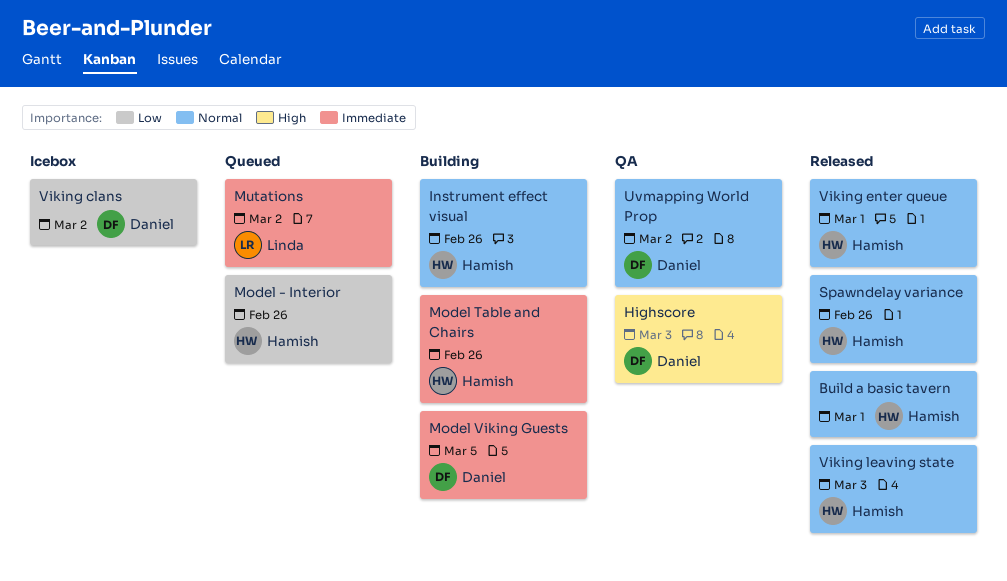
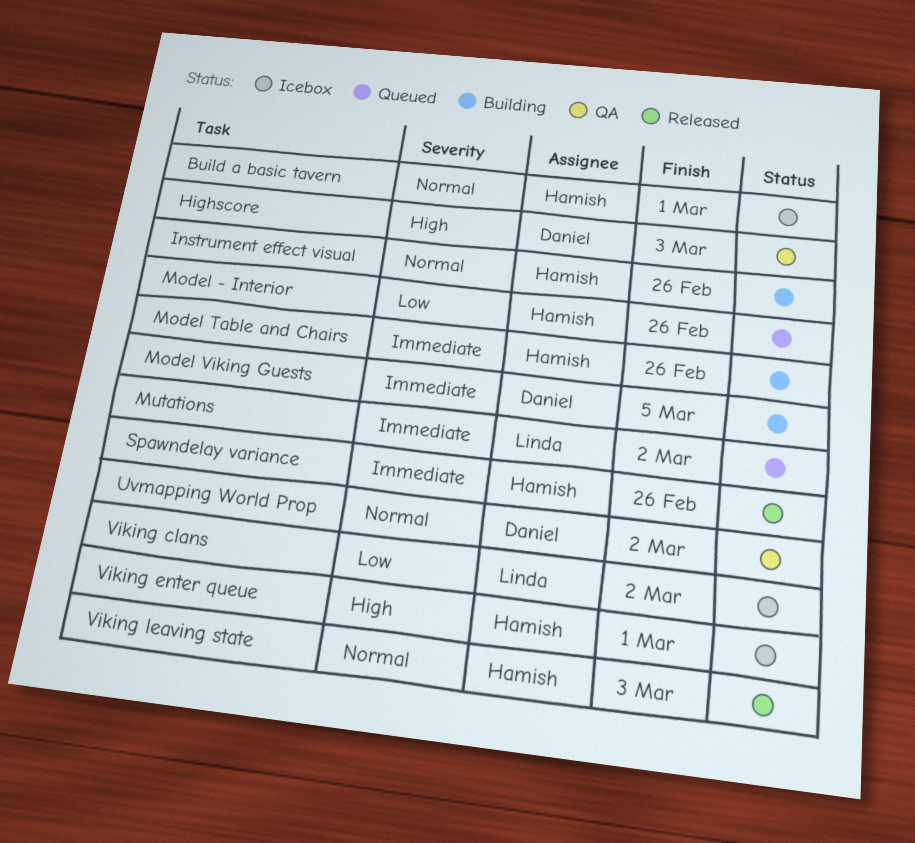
Build a basic tavern, status: Released -> Icebox
Spawndelay variance, priority: Normal -> Immediate
Viking clans, owner: Daniel -> Linda
Viking enter queue, status: Released -> Icebox
Viking enter queue, priority: Normal -> High

